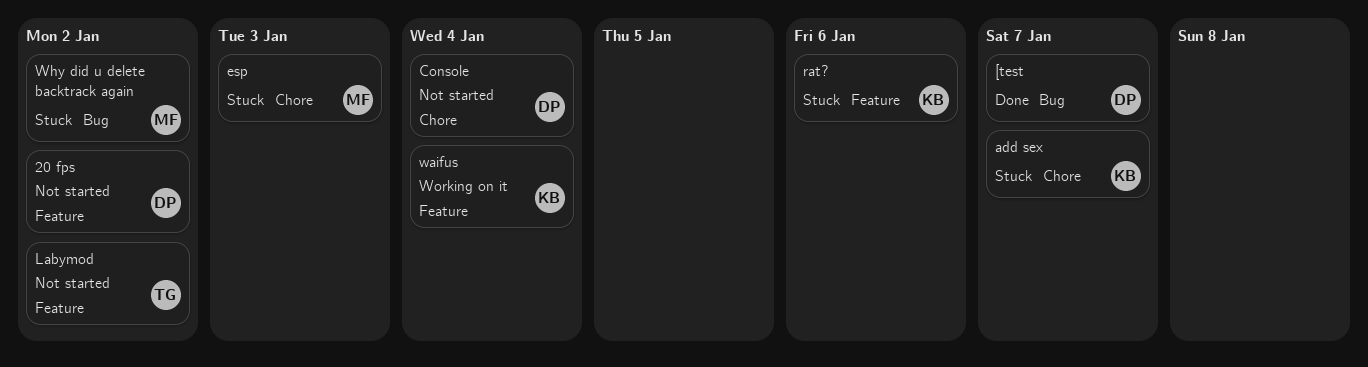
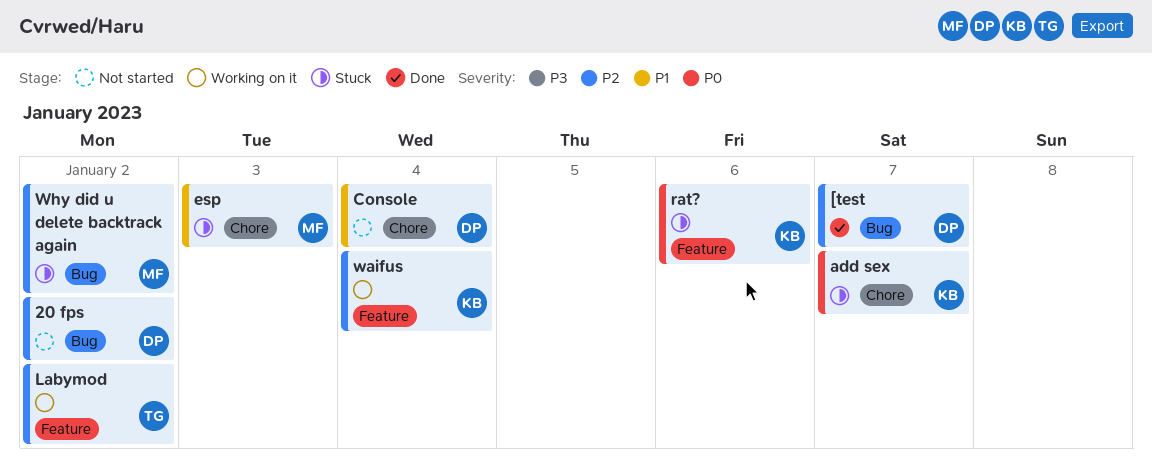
20 fps, label: Feature -> Bug
Labymod, status: Not started -> Working on it

